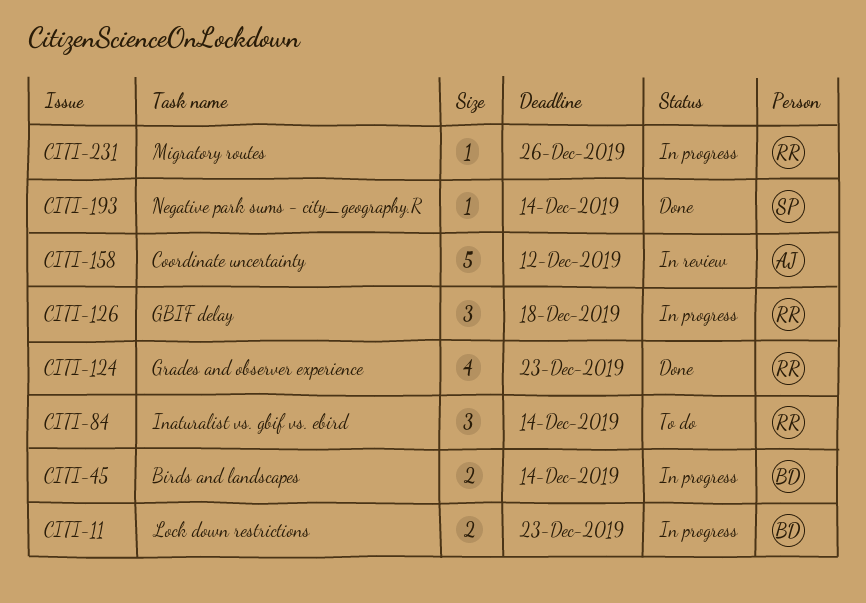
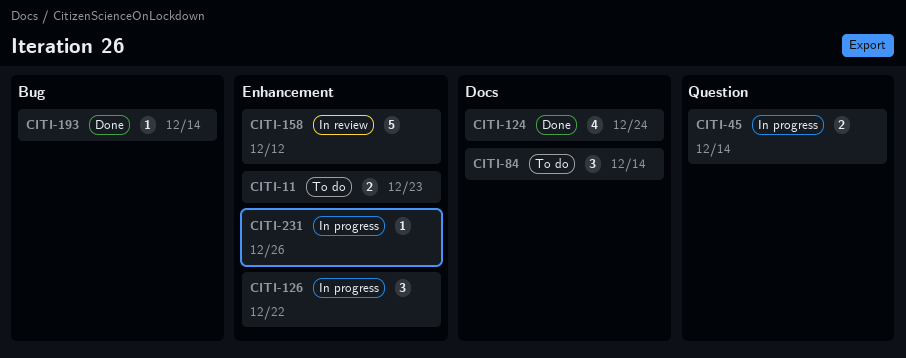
CITI-11, status: In progress -> To do
CITI-124, due: Dec 23 -> Dec 24
CITI-126, due: Dec 18 -> Dec 22

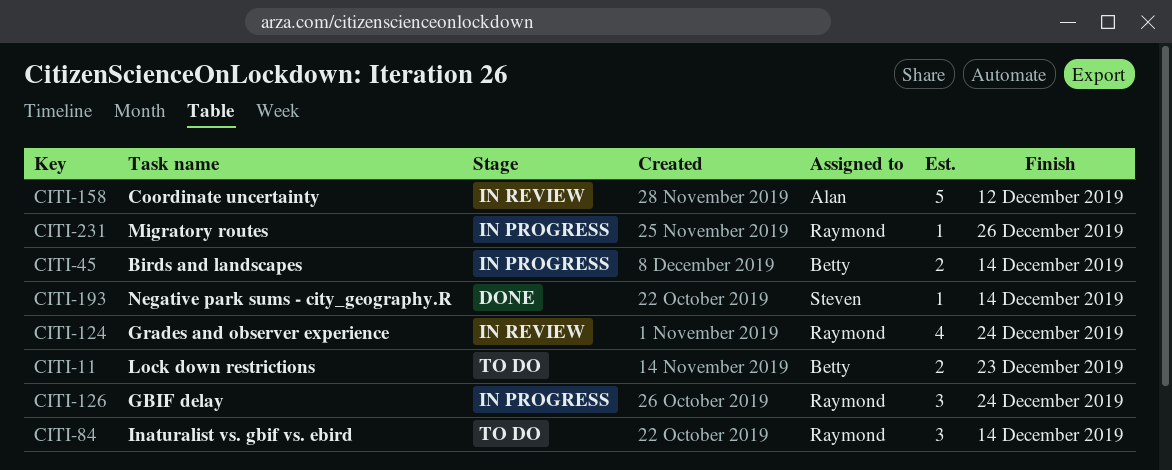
CITI-124, status: Done -> In review
CITI-126, due: Dec 22 -> Dec 24

